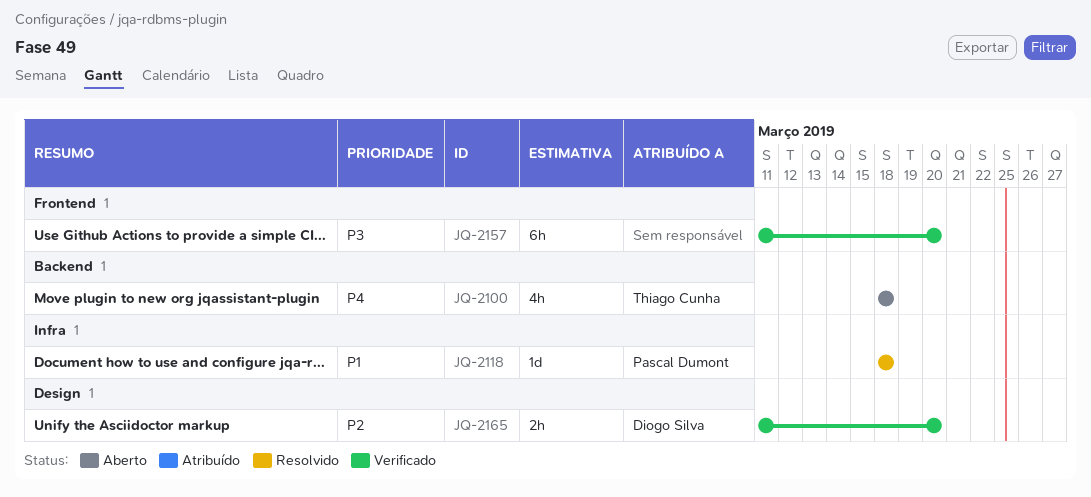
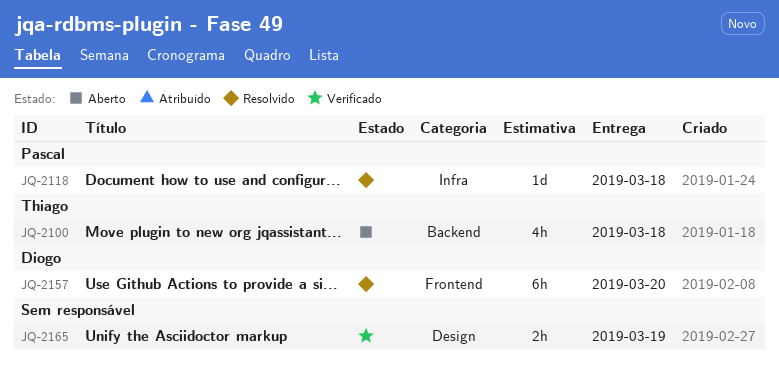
JQ-2157, status: Verificado -> Resolvido
JQ-2157, owner: none -> Diogo Silva
JQ-2165, owner: Diogo Silva -> none
JQ-2165, due: Mar 20 -> Mar 19

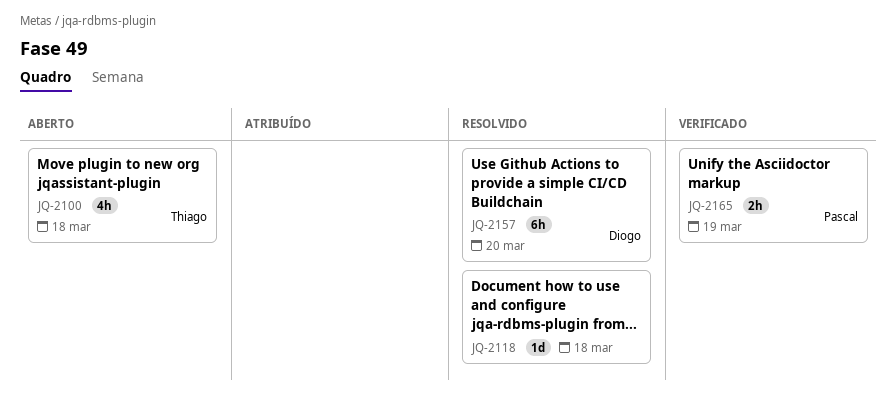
JQ-2118, owner: Pascal -> none
JQ-2165, owner: none -> Pascal

